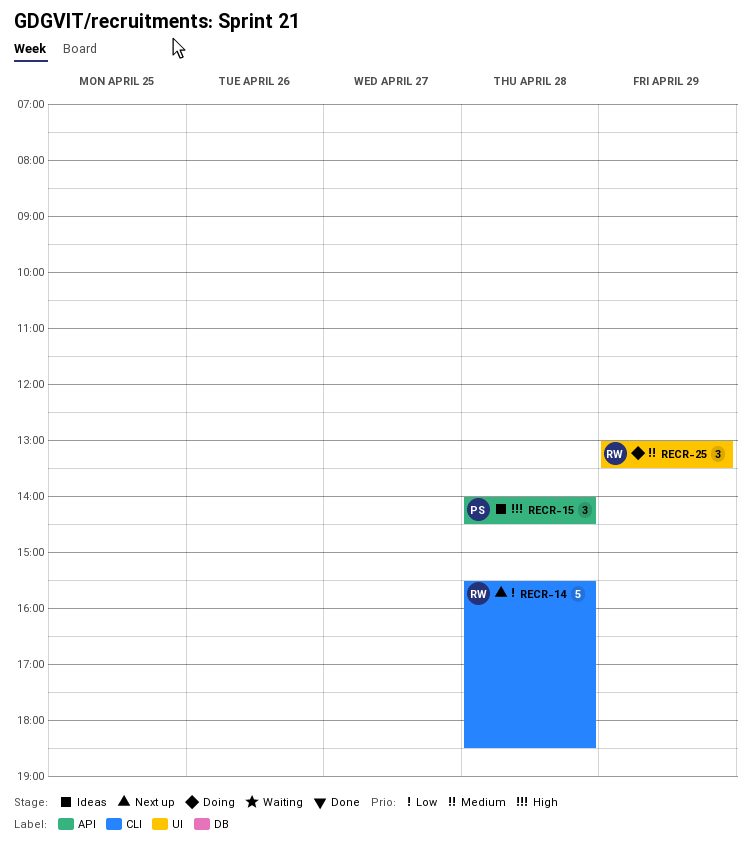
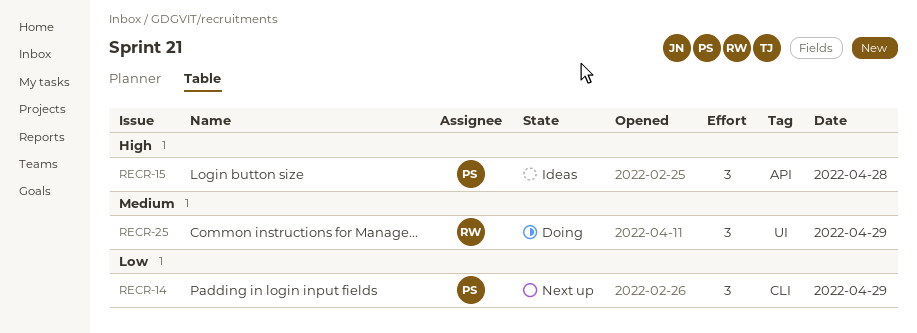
RECR-14, owner: RW -> PS
RECR-14, estimate: 5 -> 3
RECR-14, day: Apr 28 -> Apr 29

